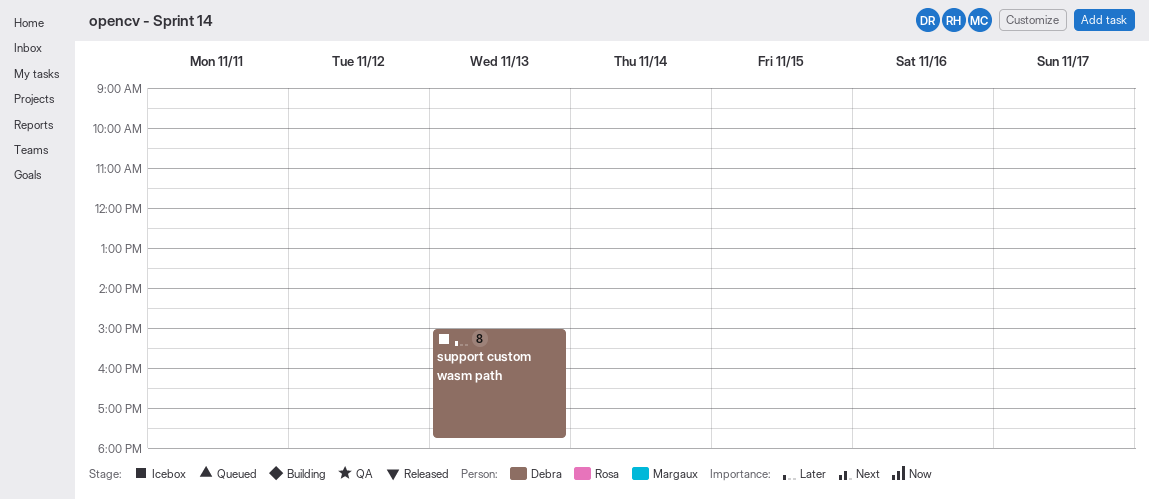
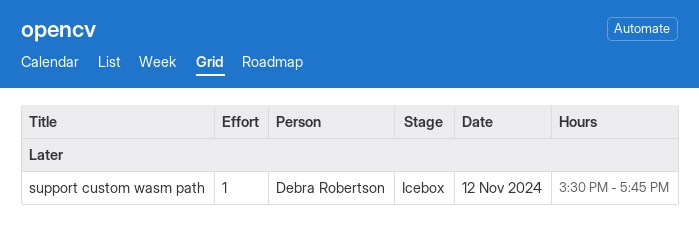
support custom wasm path, estimate: 8 -> 1
support custom wasm path, day: Nov 13 -> Nov 12
support custom wasm path, begins: 15:00 -> 15:30

